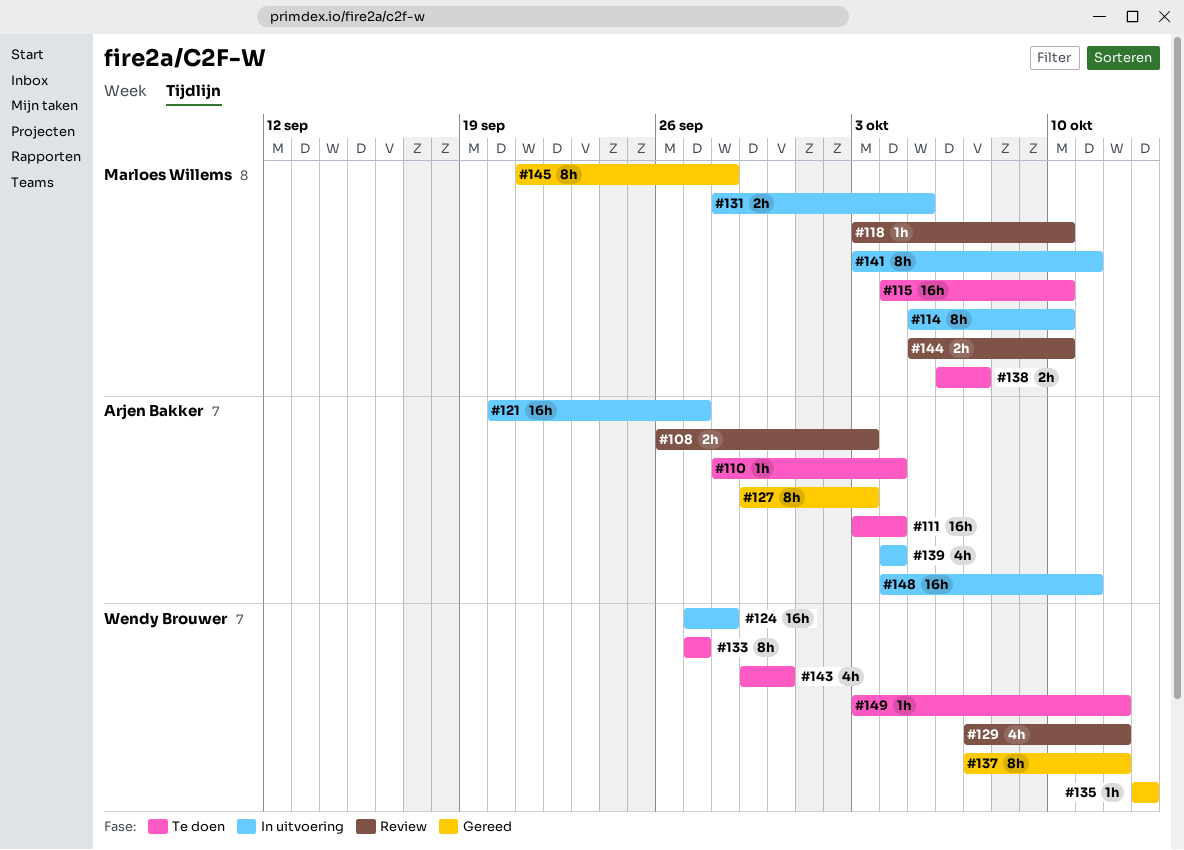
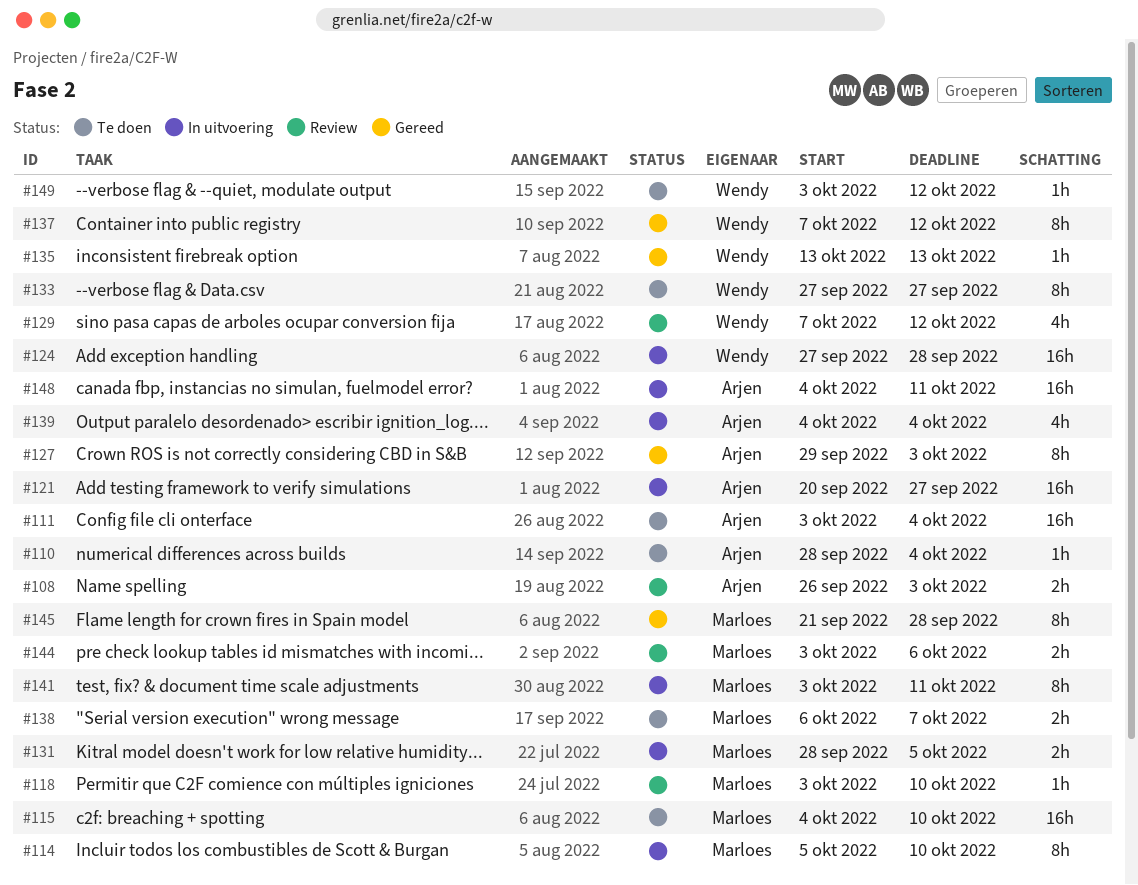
#143: present -> none
#144, start: Oct 5 -> Oct 3
#144, due: Oct 10 -> Oct 6

